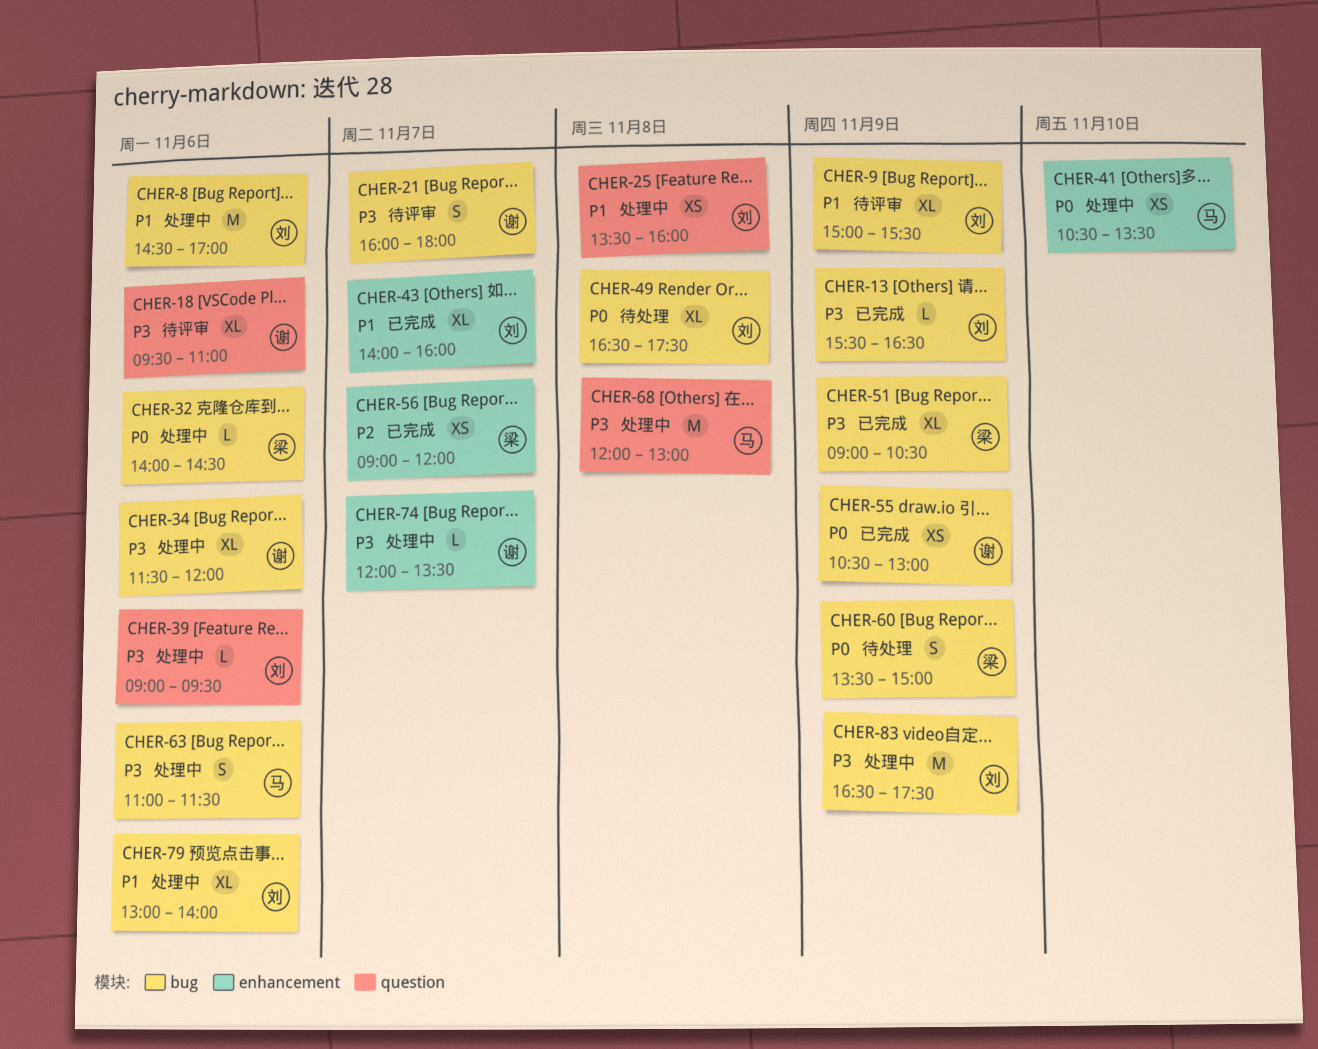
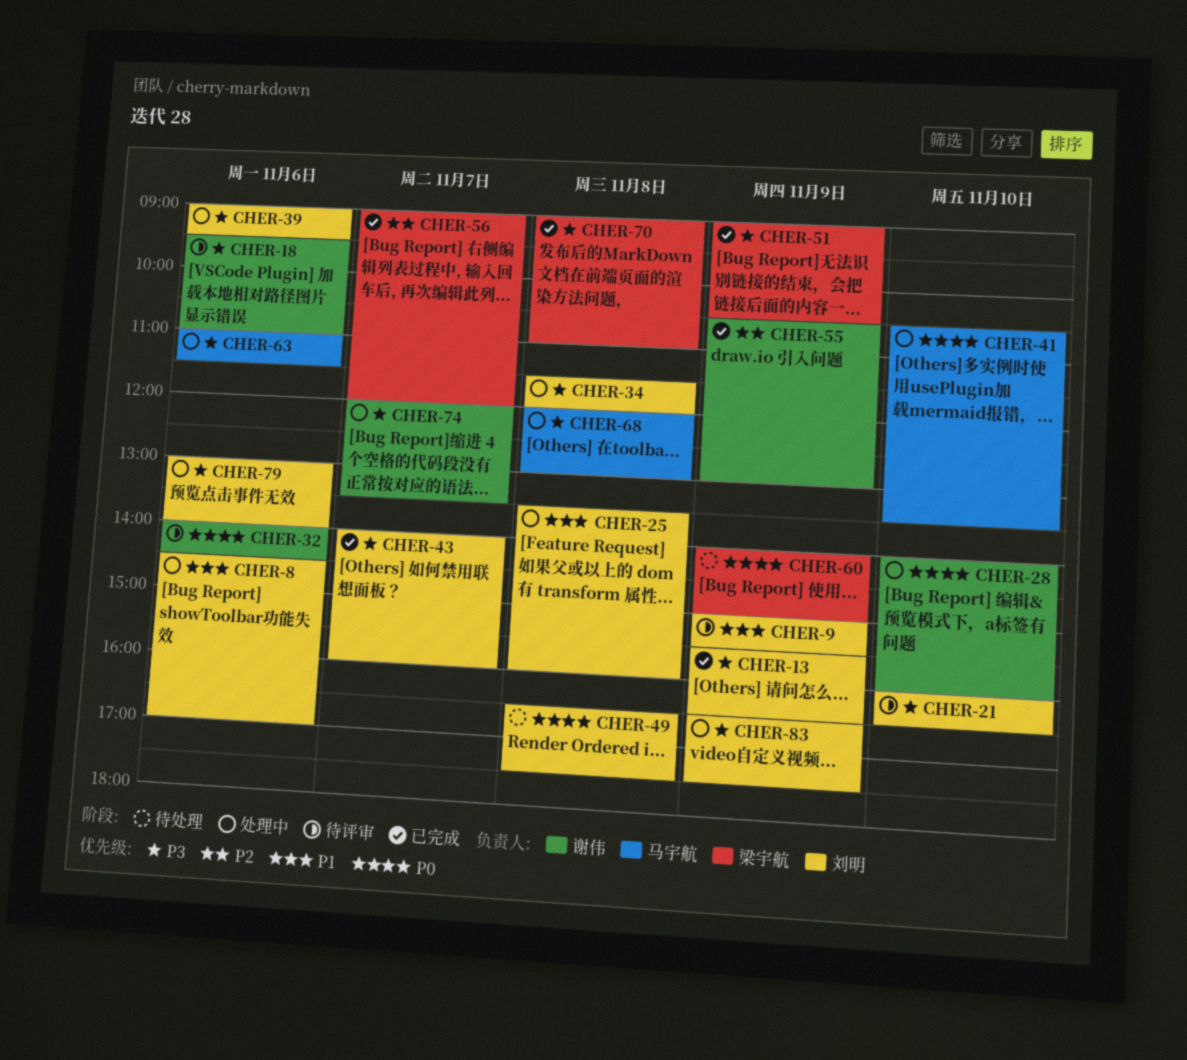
CHER-21, owner: 谢伟 -> 刘明
CHER-21, day: Nov 7 -> Nov 10
CHER-21, ends: 18:00 -> 16:30
CHER-28: none -> present
CHER-32, status: 处理中 -> 待评审
CHER-32, owner: 梁宇航 -> 谢伟
CHER-34, owner: 谢伟 -> 刘明
CHER-34, day: Nov 6 -> Nov 8
CHER-43, priority: P1 -> P3
CHER-55, priority: P0 -> P2
CHER-60, begins: 13:30 -> 14:00
CHER-70: none -> present
CHER-79, priority: P1 -> P3

